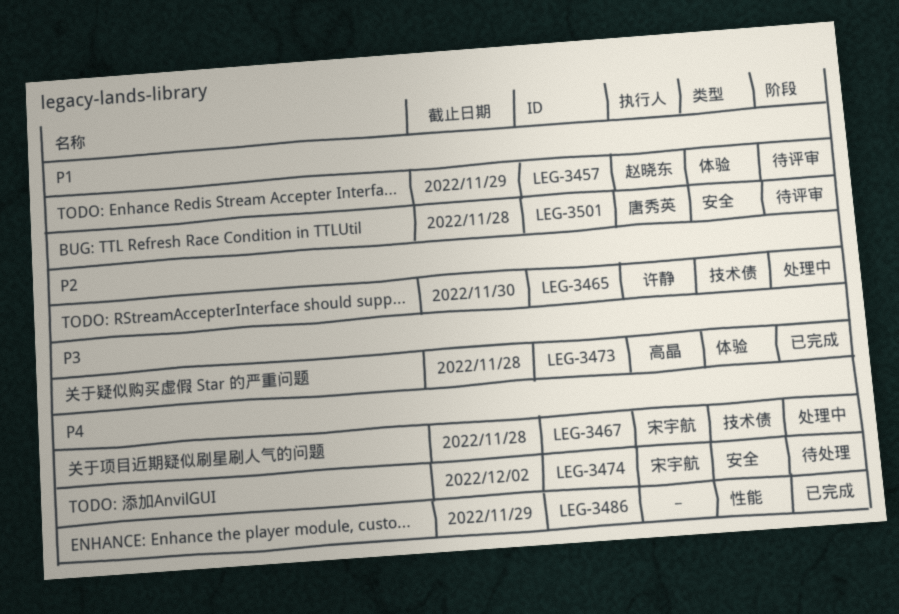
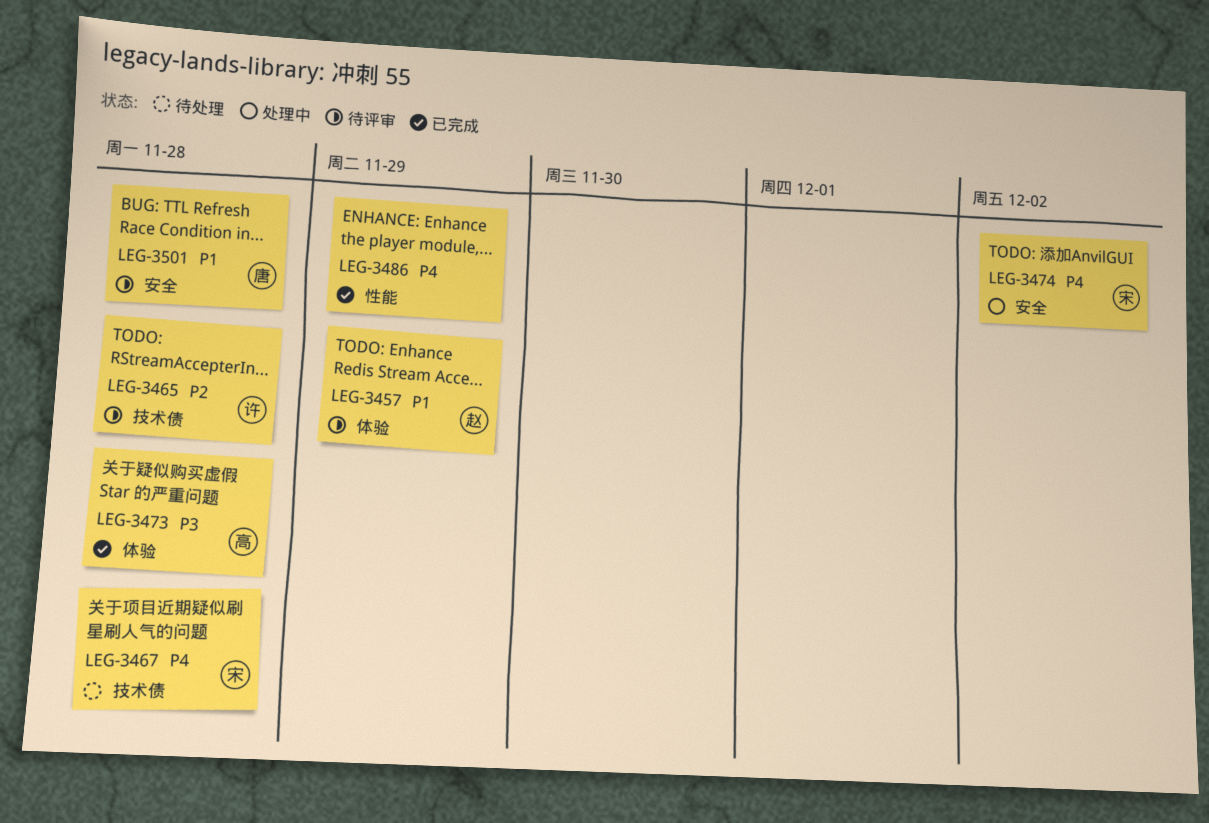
LEG-3465, status: 处理中 -> 待评审
LEG-3465, due: Nov 30 -> Nov 28
LEG-3467, status: 处理中 -> 待处理
LEG-3474, status: 待处理 -> 处理中

